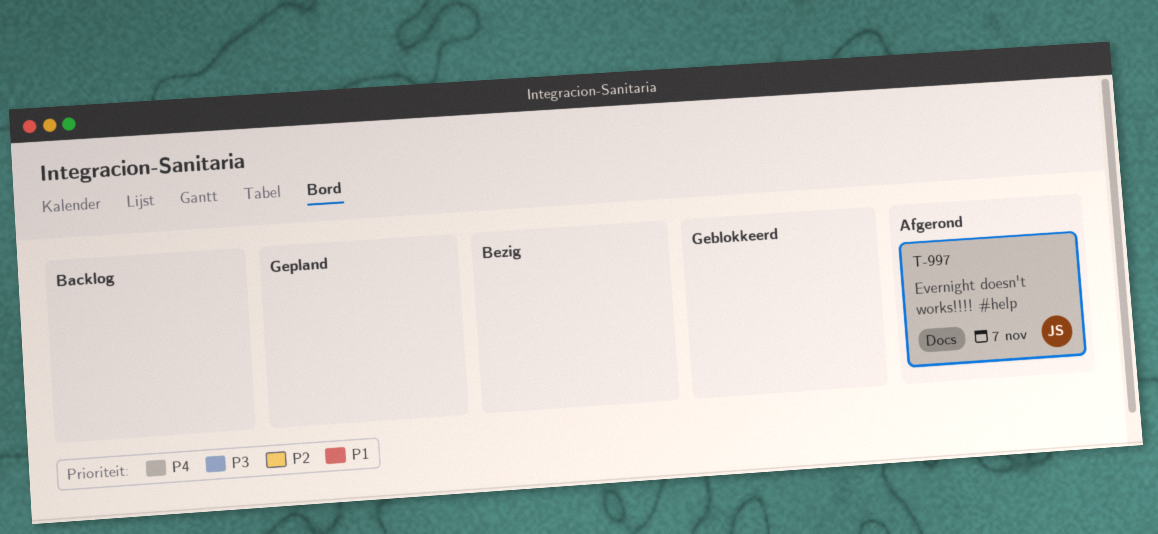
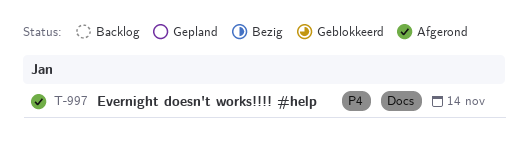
T-997, due: Nov 7 -> Nov 14

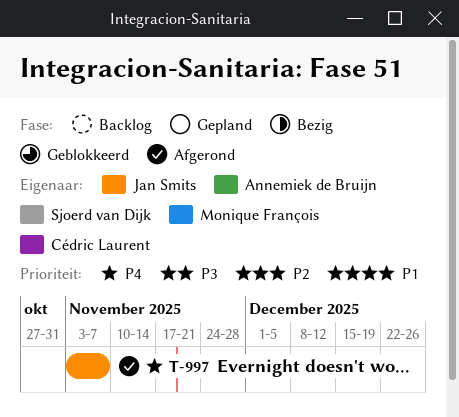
T-997, due: Nov 14 -> Nov 7

